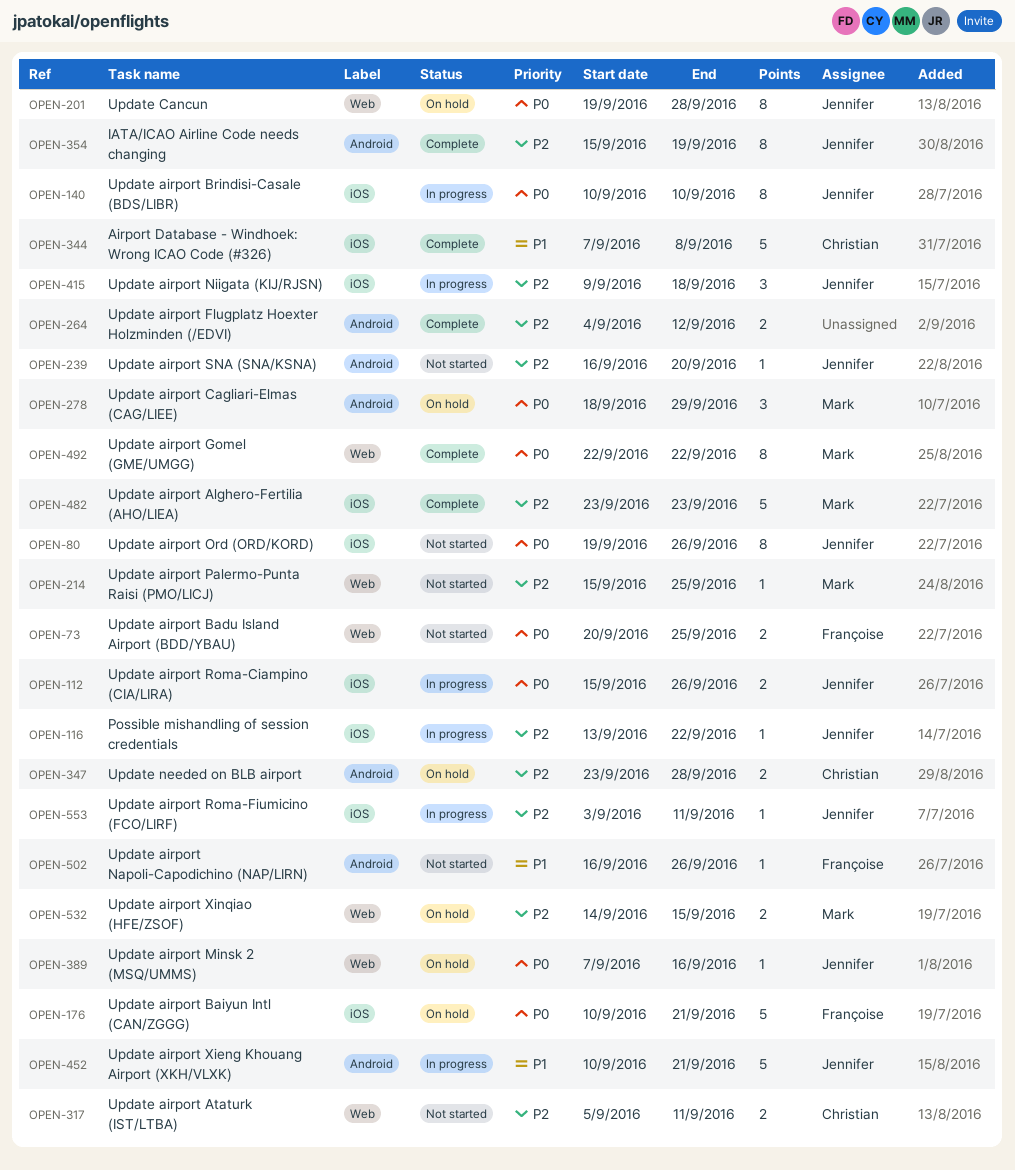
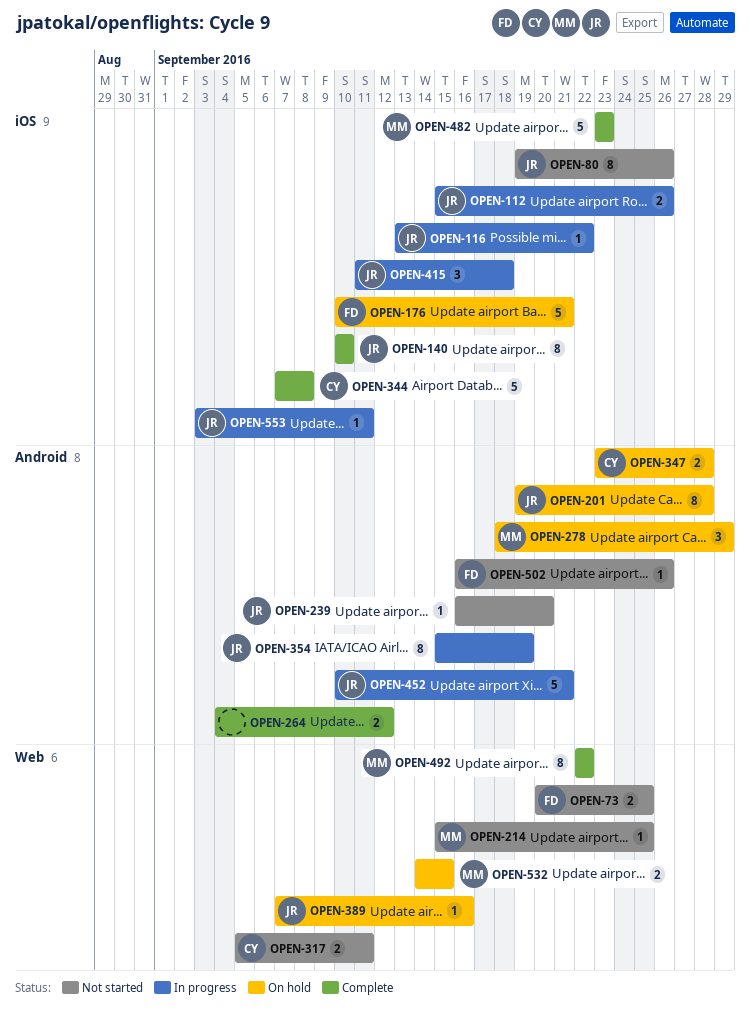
OPEN-140, status: In progress -> Complete
OPEN-201, label: Web -> Android
OPEN-354, status: Complete -> In progress
OPEN-415, start: Sep 9 -> Sep 11

